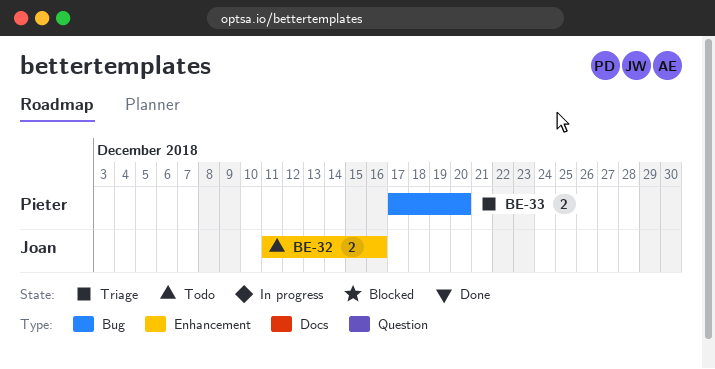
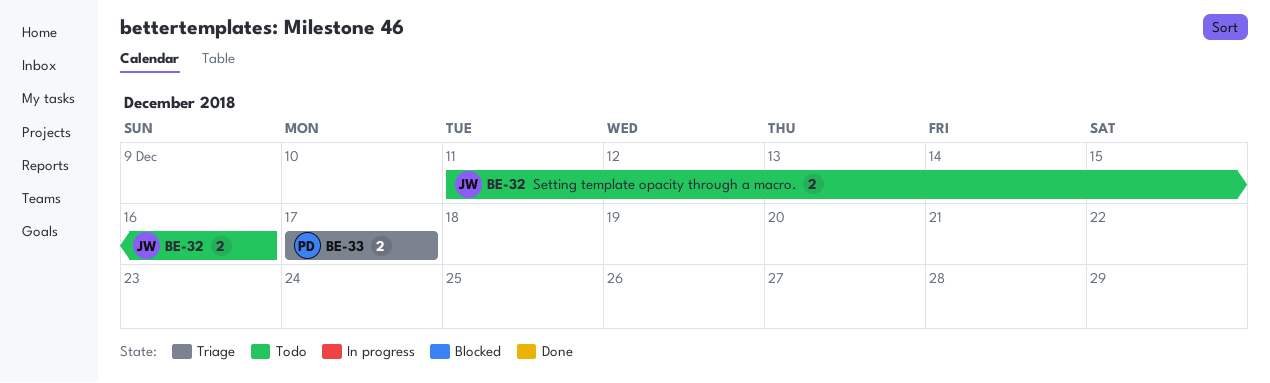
BE-33, due: Dec 20 -> Dec 17

